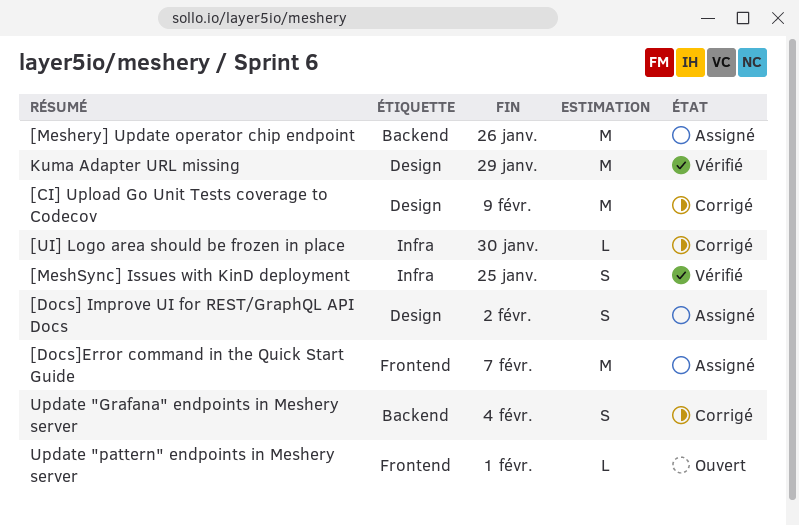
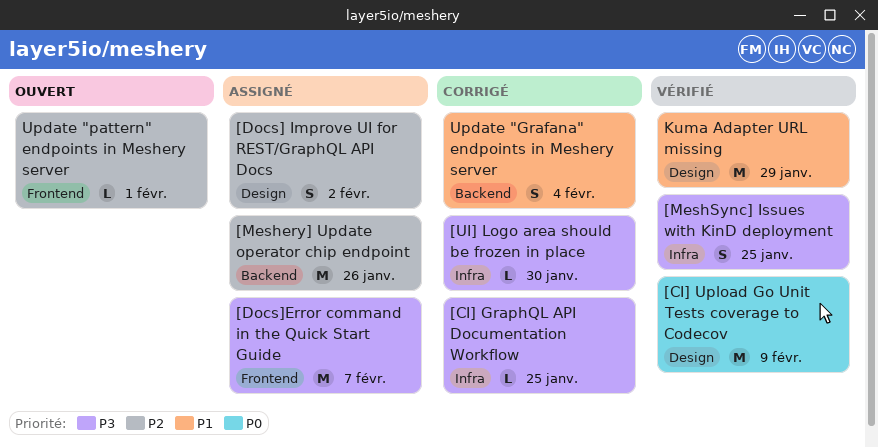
[CI] GraphQL API Documentation Workflow: none -> present
[CI] Upload Go Unit Tests coverage to Codecov, status: Corrigé -> Vérifié

